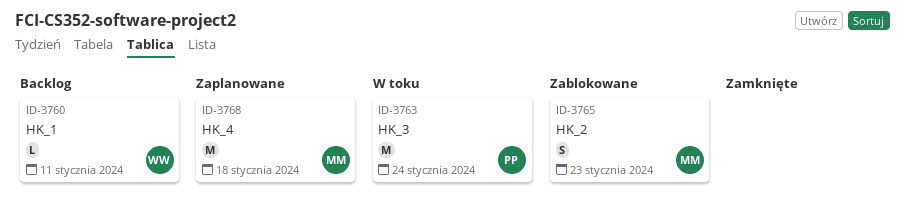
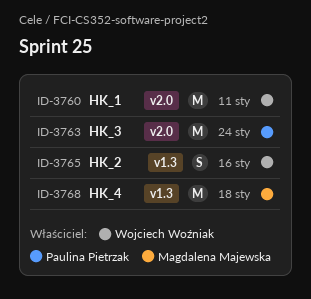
ID-3760, estimate: L -> M
ID-3765, owner: Magdalena Majewska -> Wojciech Woźniak
ID-3765, due: Jan 23 -> Jan 16

